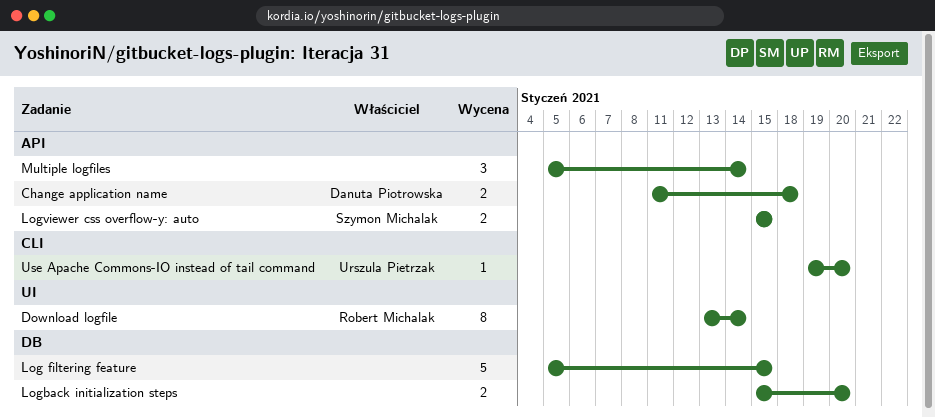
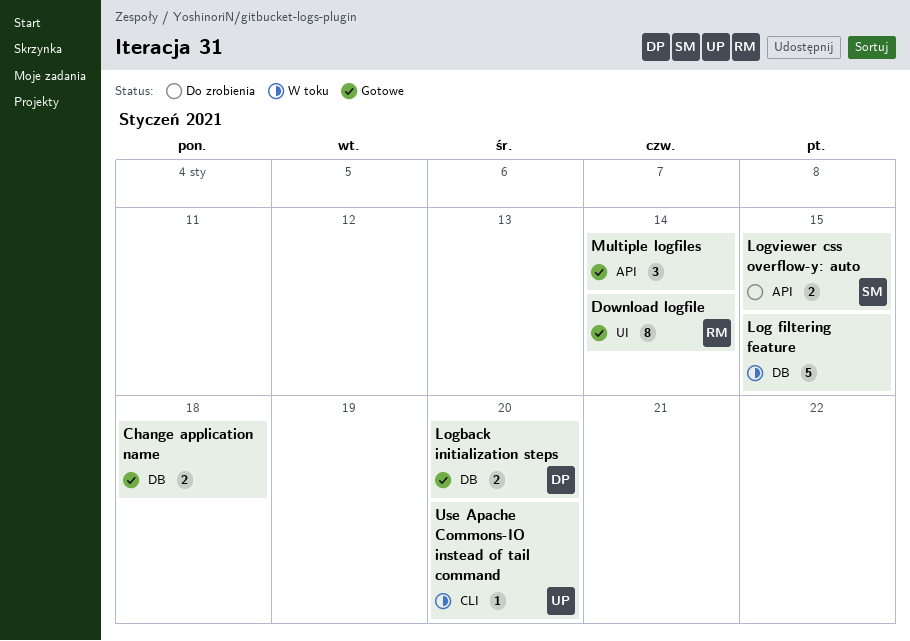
Change application name, owner: Danuta Piotrowska -> none
Change application name, label: API -> DB
Logback initialization steps, owner: none -> Danuta Piotrowska

